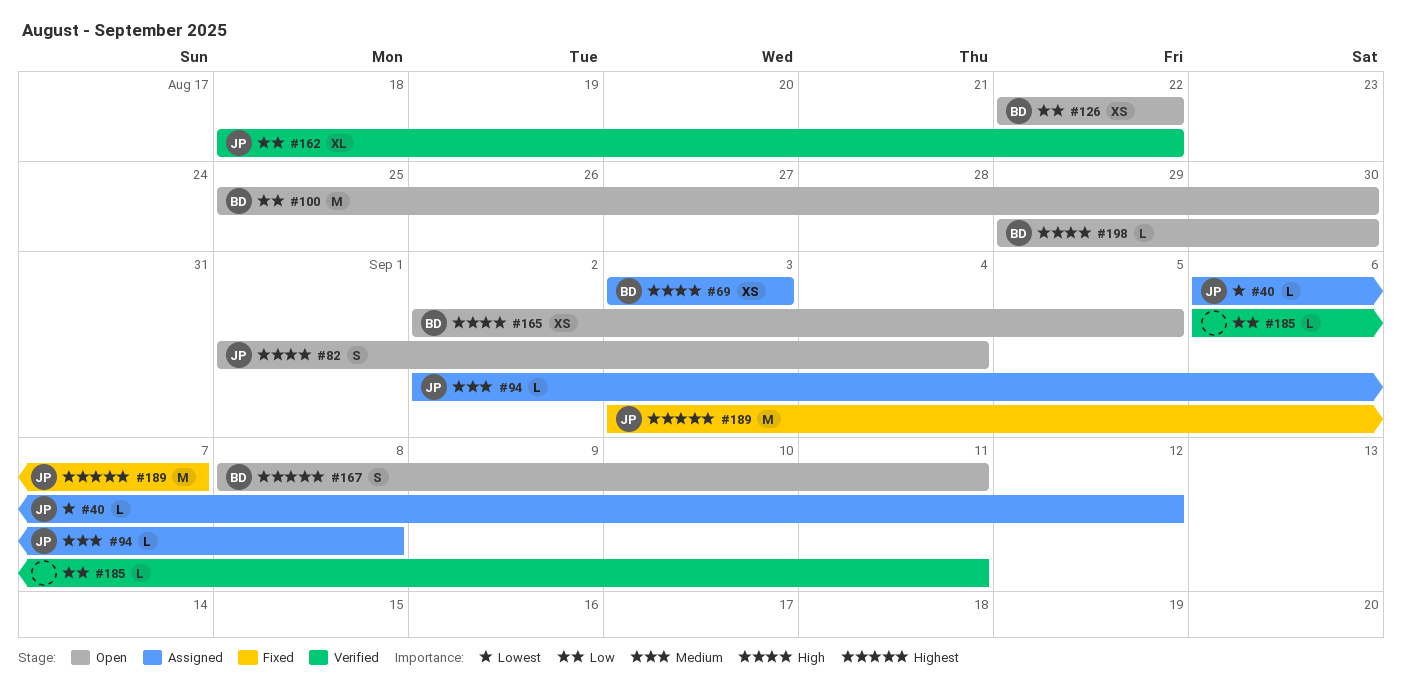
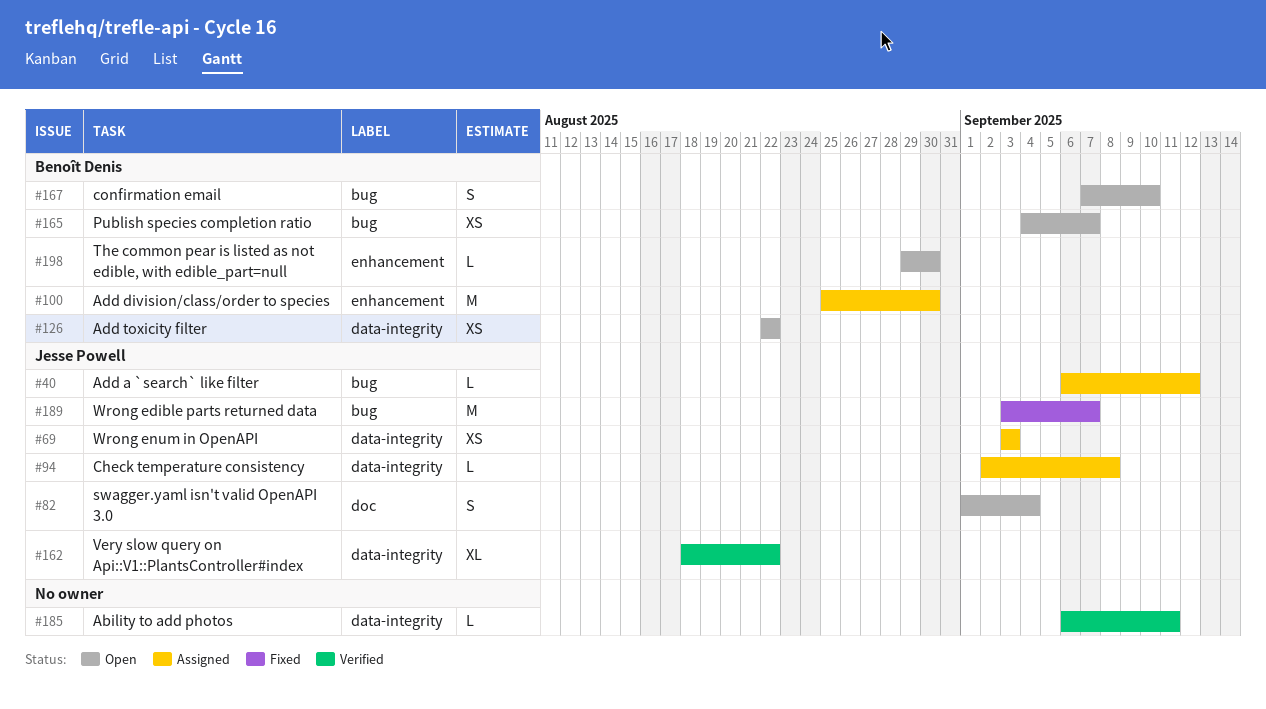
#69, owner: Benoît Denis -> Jesse Powell
#100, status: Open -> Assigned
#165, start: Sep 2 -> Sep 4
#165, due: Sep 5 -> Sep 7
#167, start: Sep 8 -> Sep 7
#167, due: Sep 11 -> Sep 10

